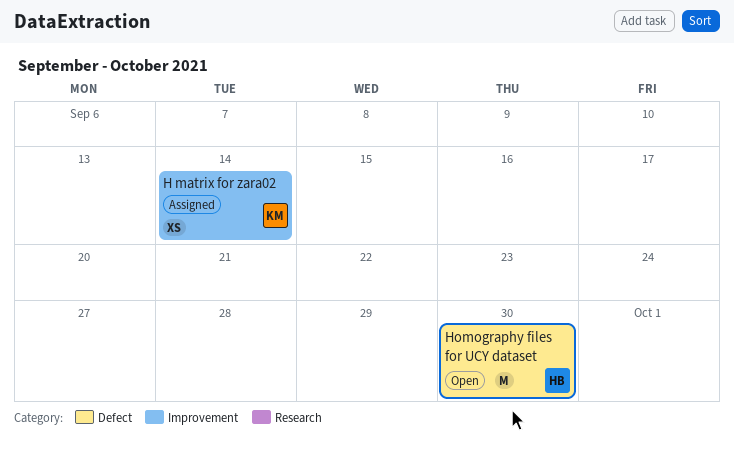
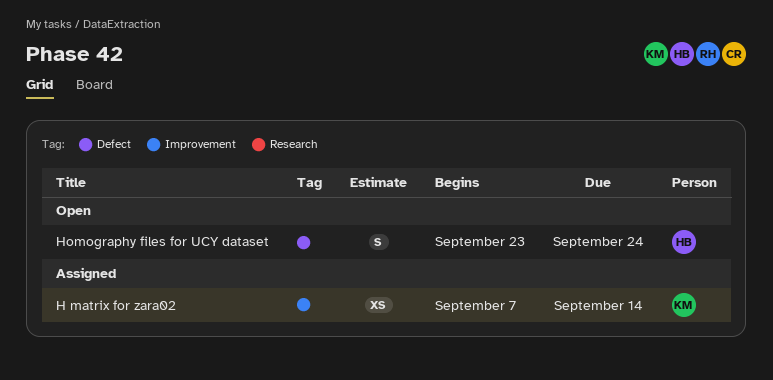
Homography files for UCY dataset, estimate: M -> S
Homography files for UCY dataset, due: Sep 30 -> Sep 24

